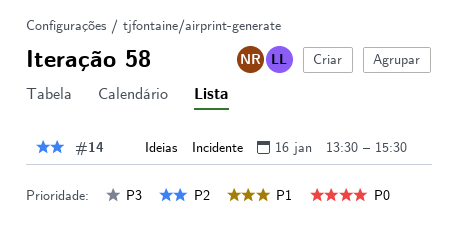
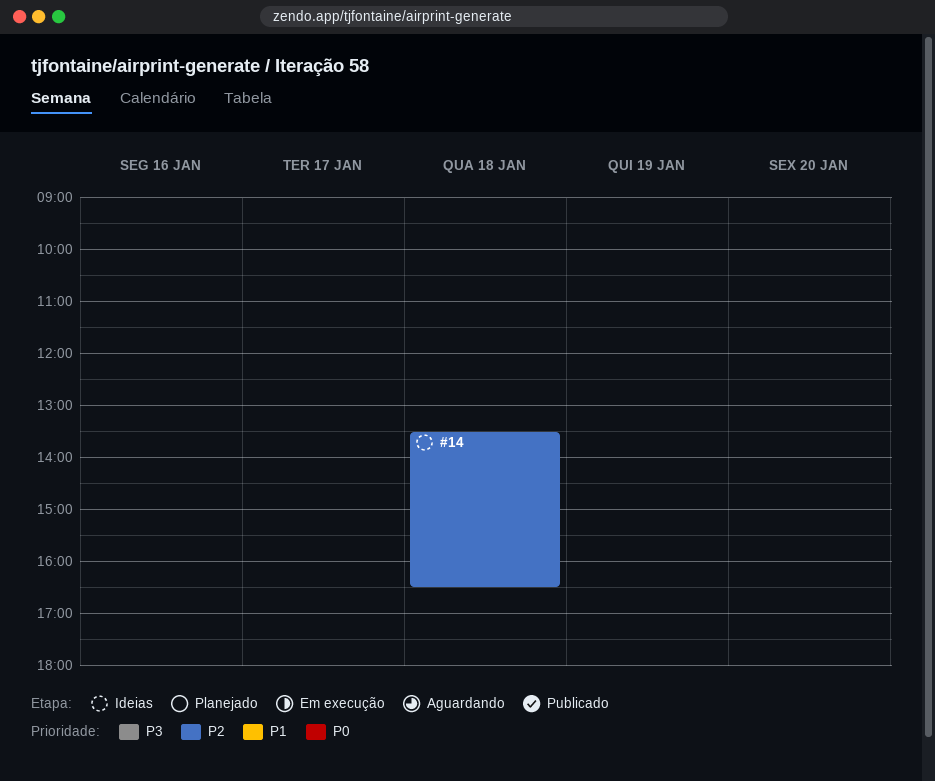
#14, day: Jan 16 -> Jan 18
#14, ends: 15:30 -> 16:30

